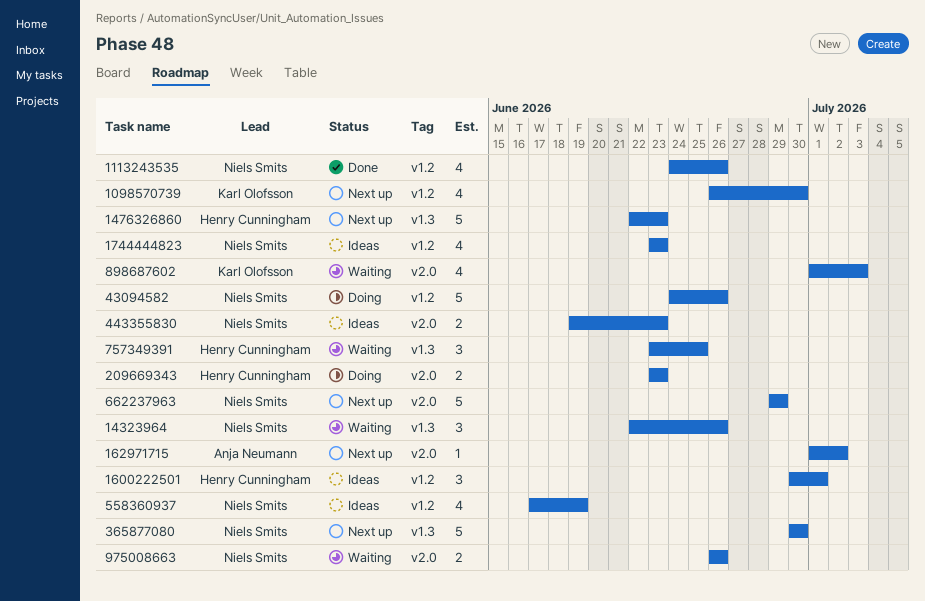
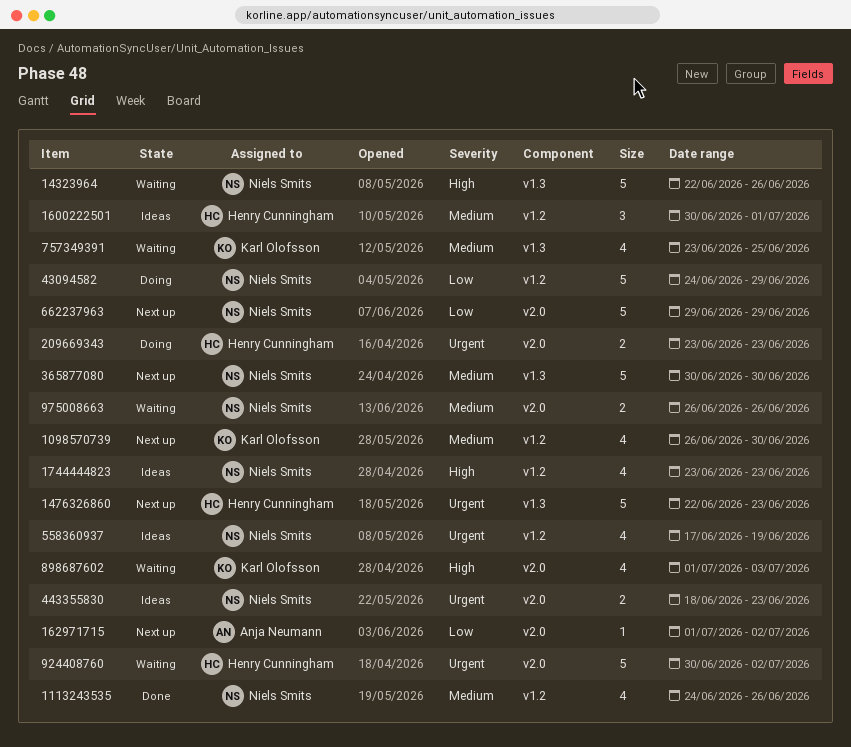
14323964, estimate: 3 -> 5
43094582, due: Jun 26 -> Jun 29
443355830, start: Jun 19 -> Jun 18
757349391, owner: Henry Cunningham -> Karl Olofsson
757349391, estimate: 3 -> 4
924408760: none -> present

